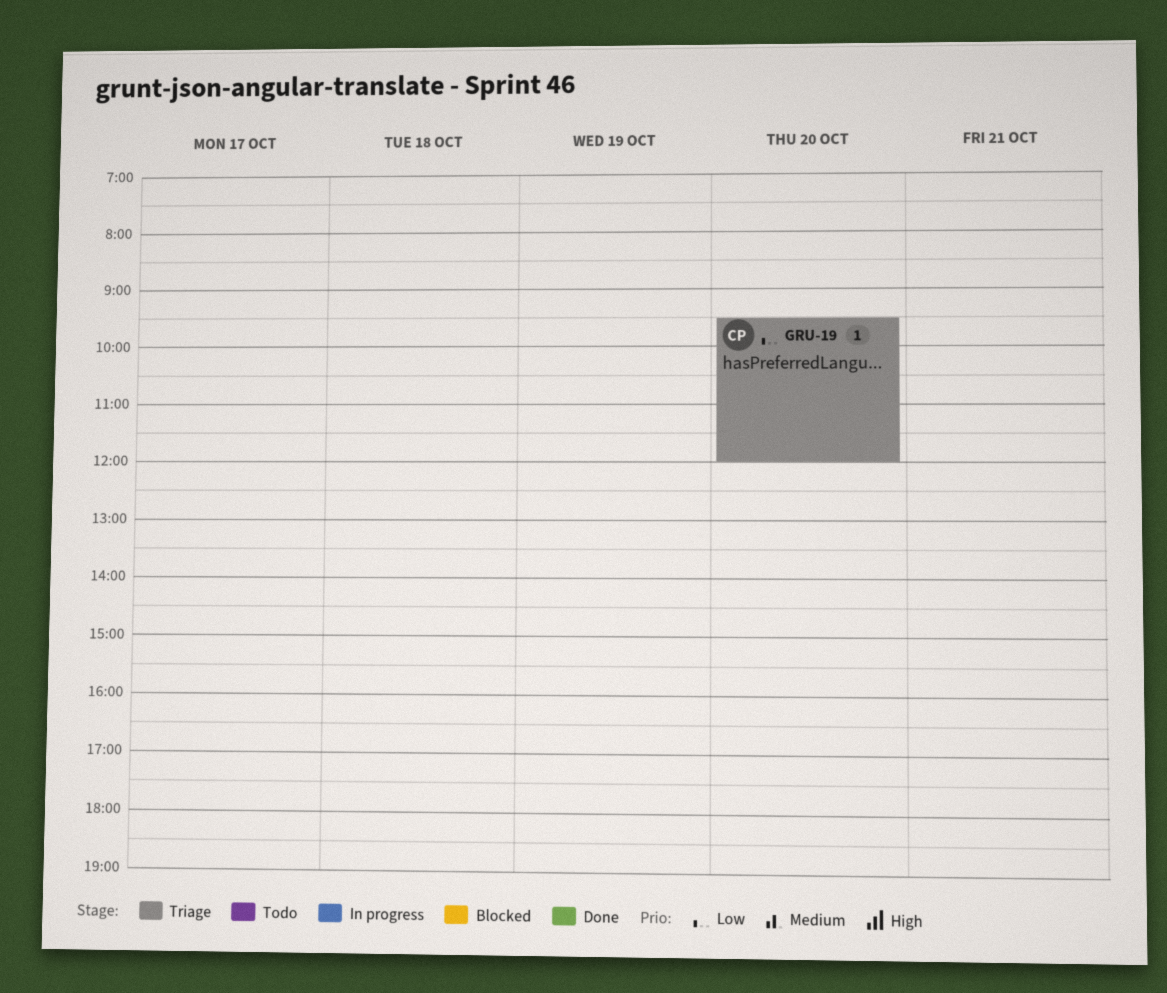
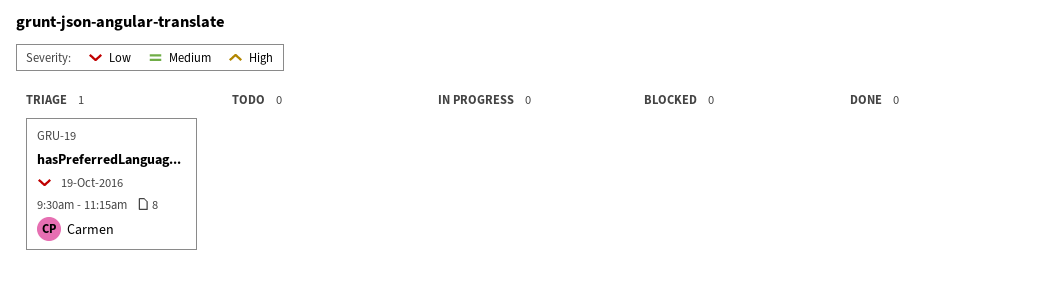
GRU-19, day: Oct 20 -> Oct 19
GRU-19, ends: 12:00 -> 11:15

